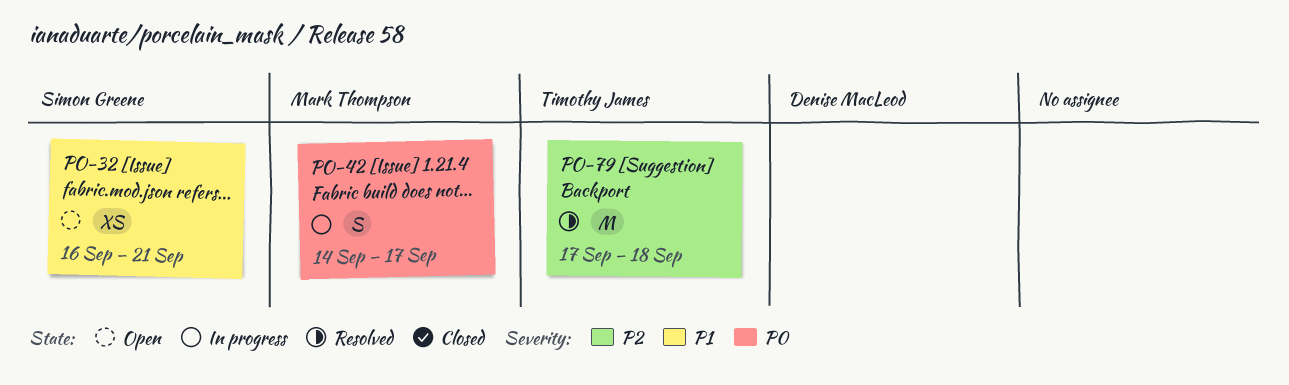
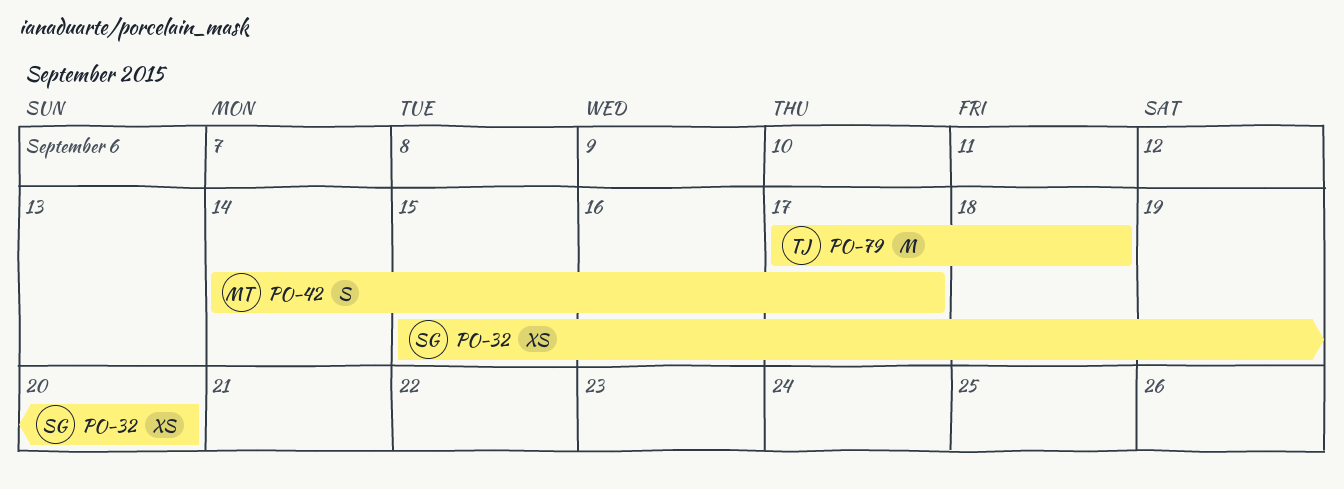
PO-32, start: Sep 16 -> Sep 15
PO-32, due: Sep 21 -> Sep 20

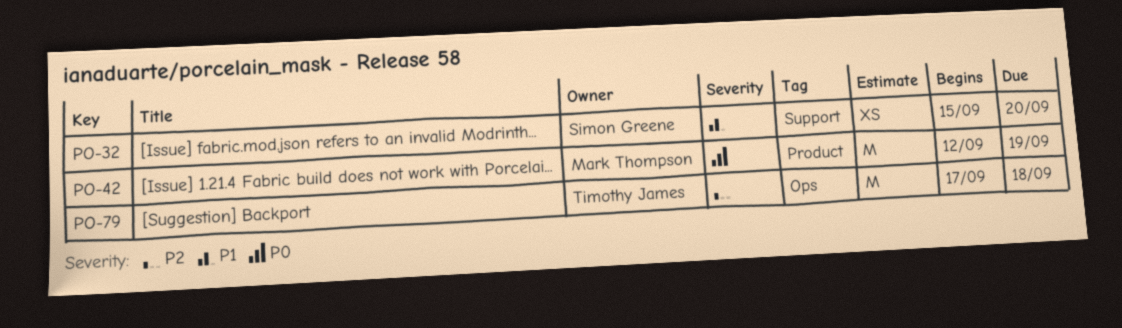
PO-42, estimate: S -> M
PO-42, start: Sep 14 -> Sep 12
PO-42, due: Sep 17 -> Sep 19

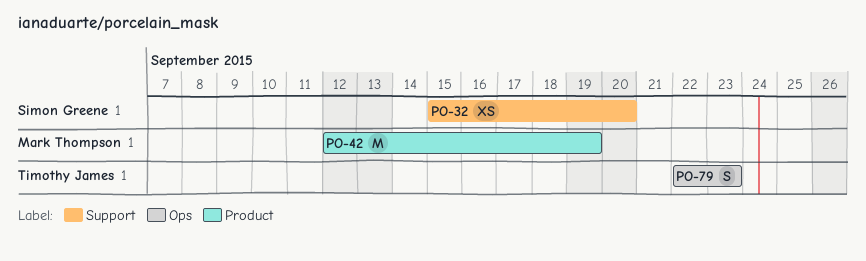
PO-79, estimate: M -> S
PO-79, start: Sep 17 -> Sep 22
PO-79, due: Sep 18 -> Sep 23

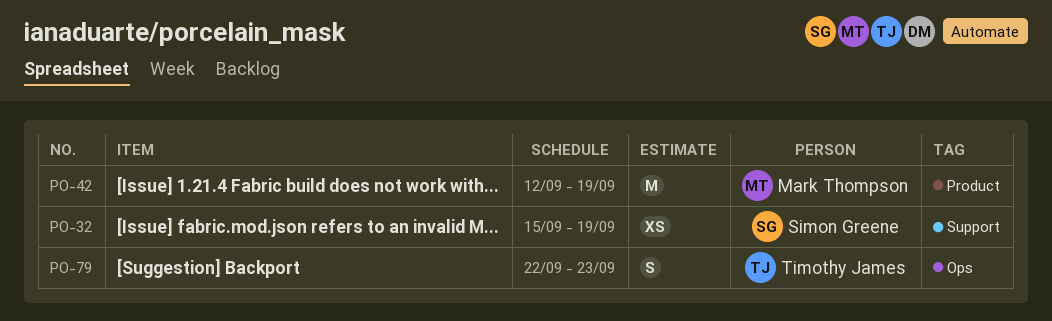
PO-32, due: Sep 20 -> Sep 19

